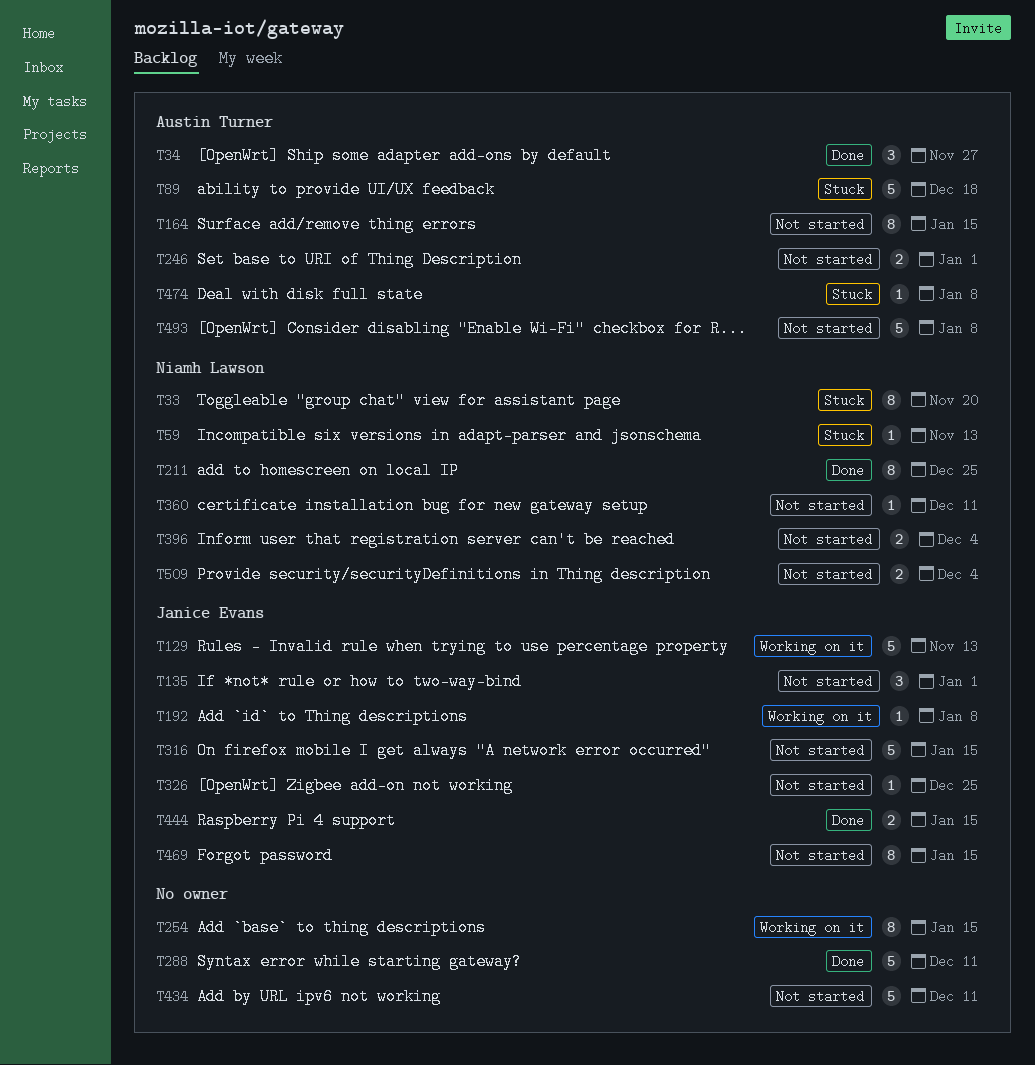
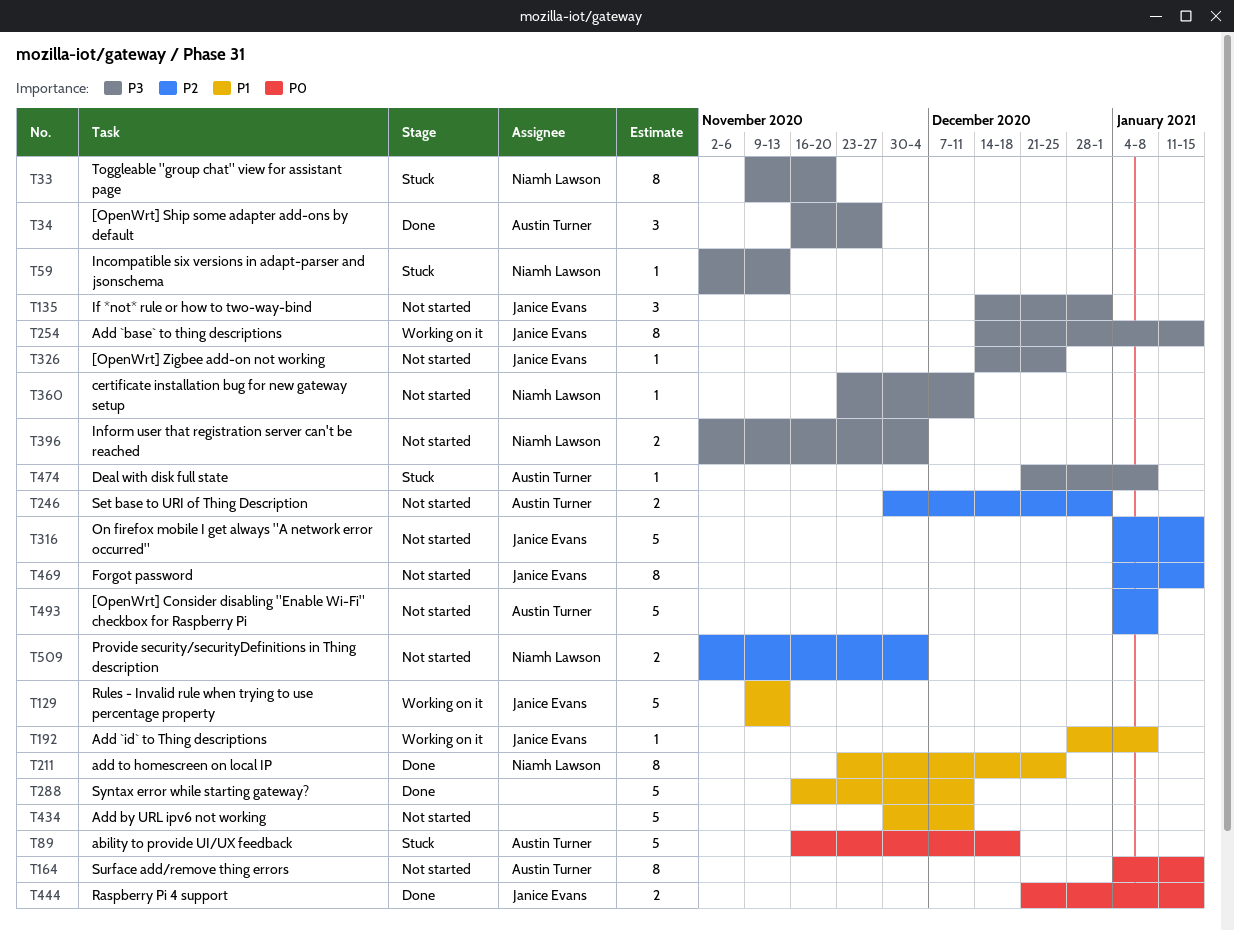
T254, owner: none -> Janice Evans

